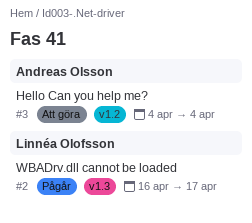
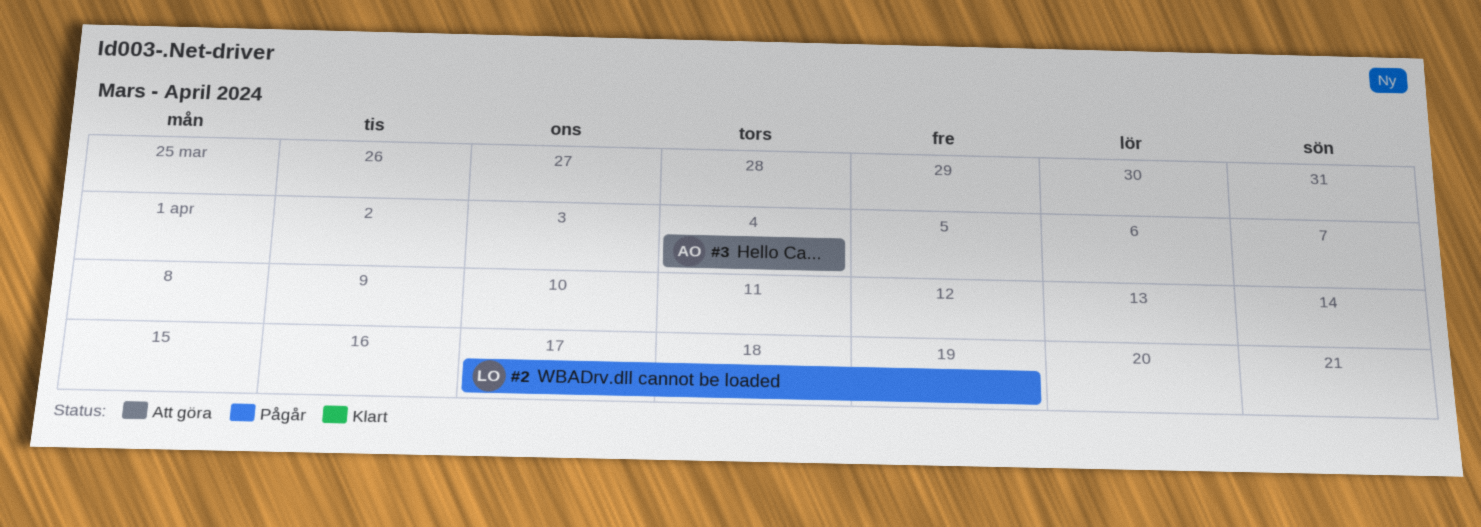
#2, start: Apr 16 -> Apr 17
#2, due: Apr 17 -> Apr 19

